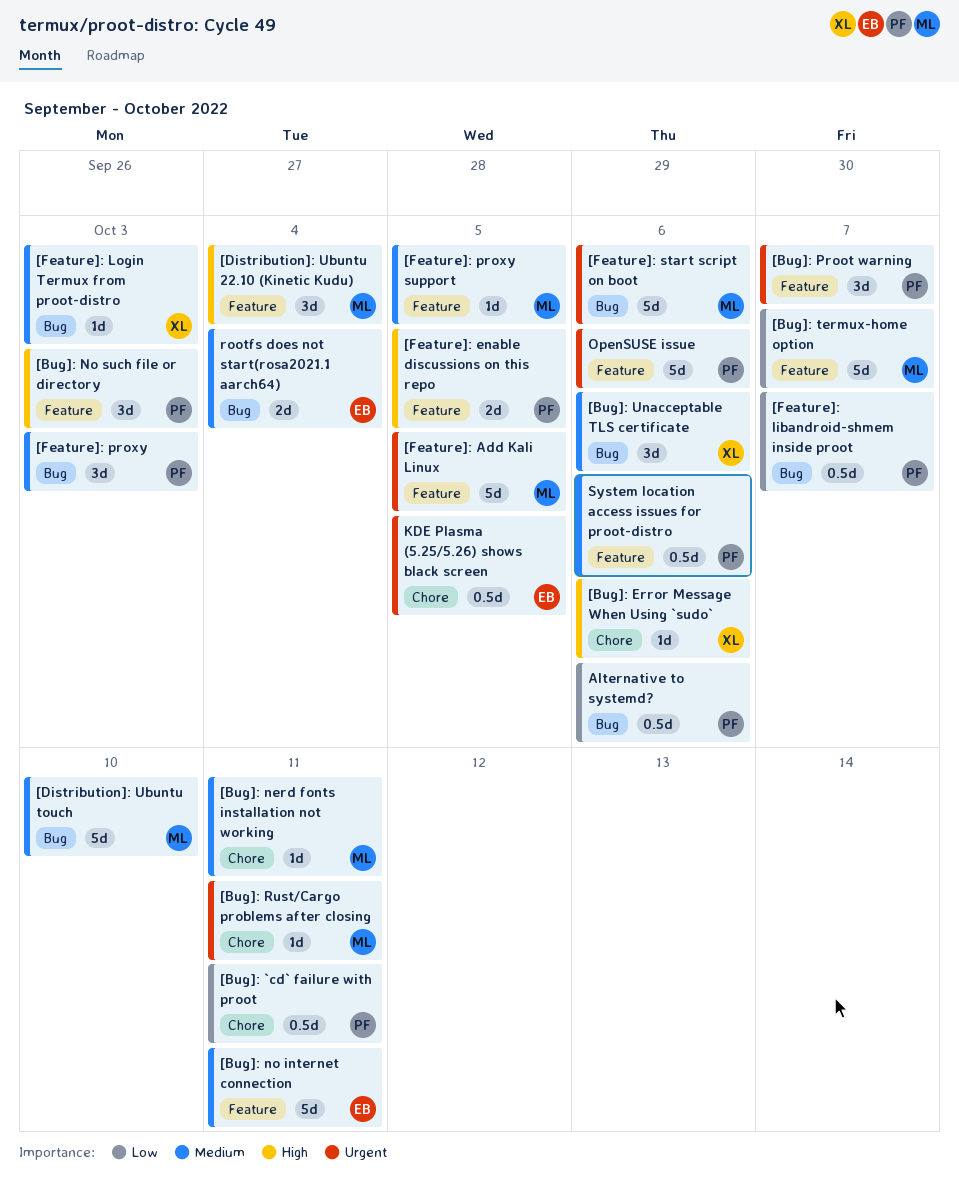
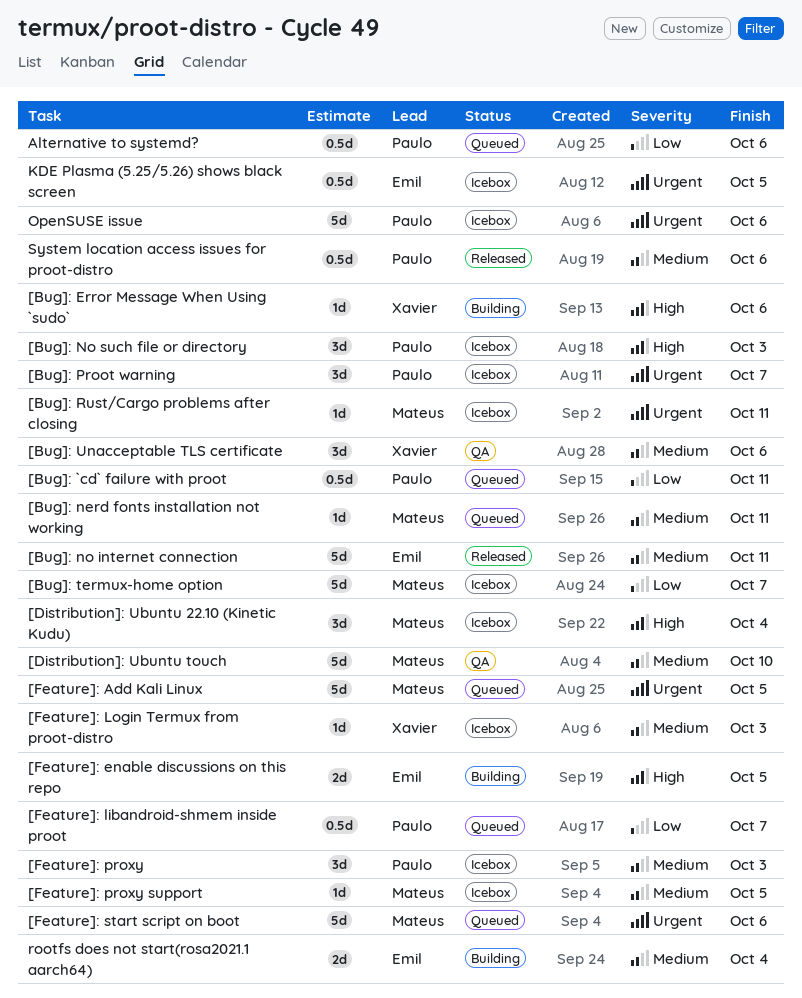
[Feature]: enable discussions on this repo, owner: Paulo -> Emil

